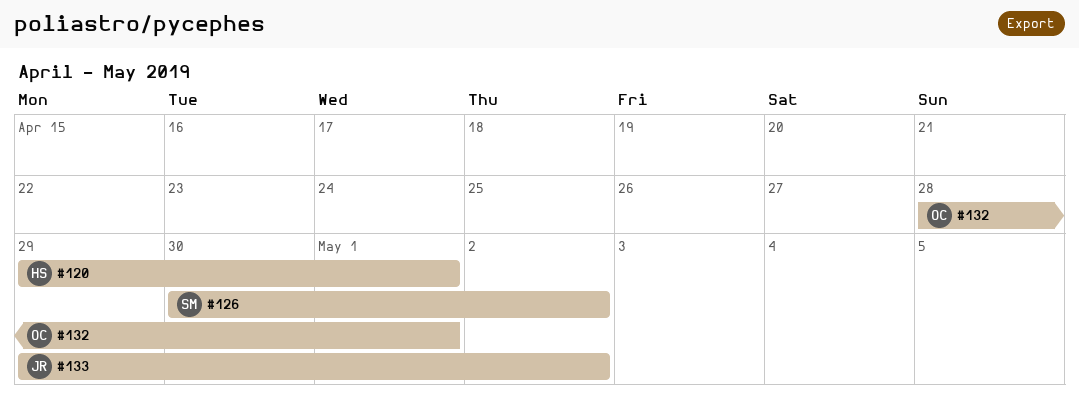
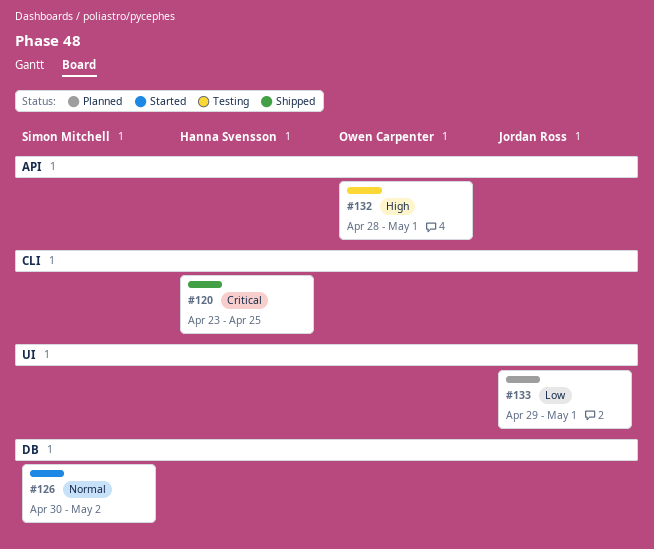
#120, start: Apr 29 -> Apr 23
#120, due: May 1 -> Apr 25
#133, due: May 2 -> May 1

